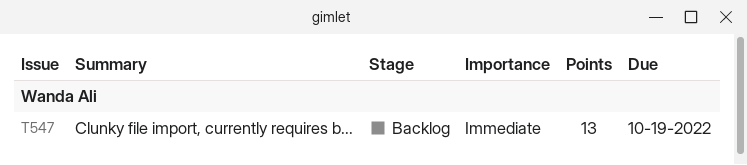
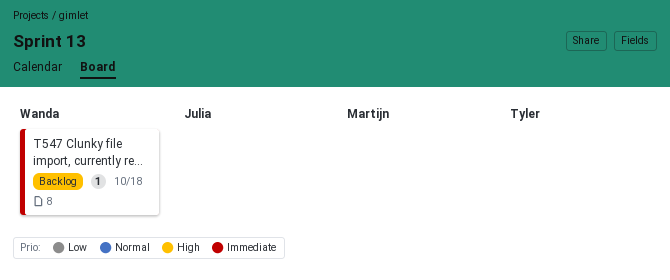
T547, estimate: 13 -> 1
T547, due: Oct 19 -> Oct 18

